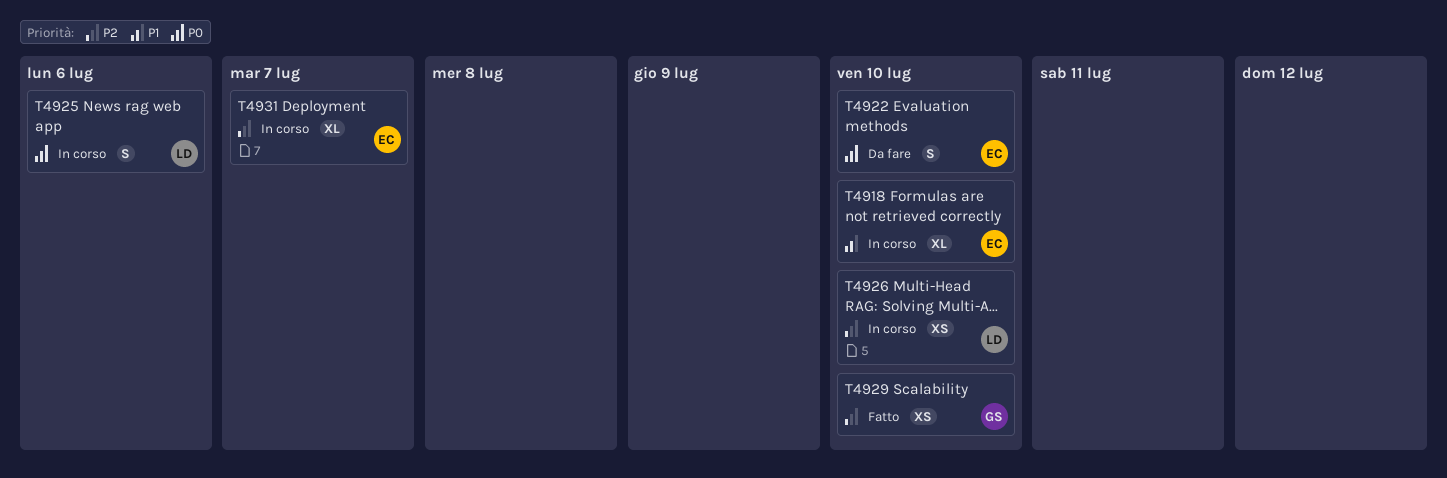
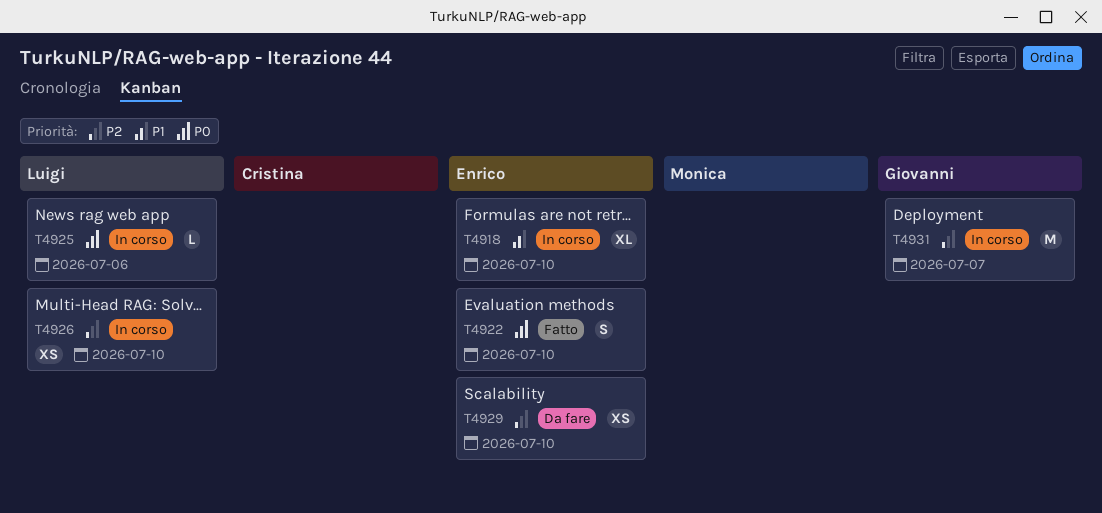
T4922, status: Da fare -> Fatto
T4925, estimate: S -> L
T4929, status: Fatto -> Da fare
T4929, owner: Giovanni -> Enrico
T4931, owner: Enrico -> Giovanni
T4931, estimate: XL -> M

